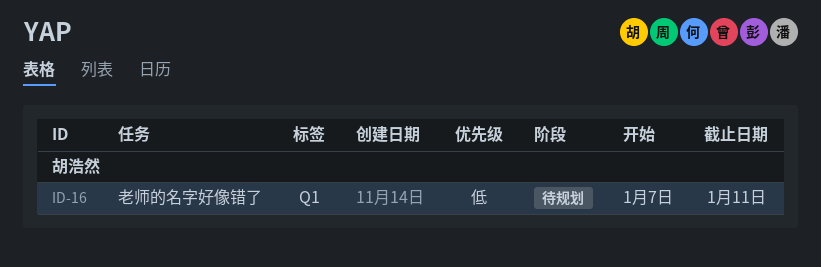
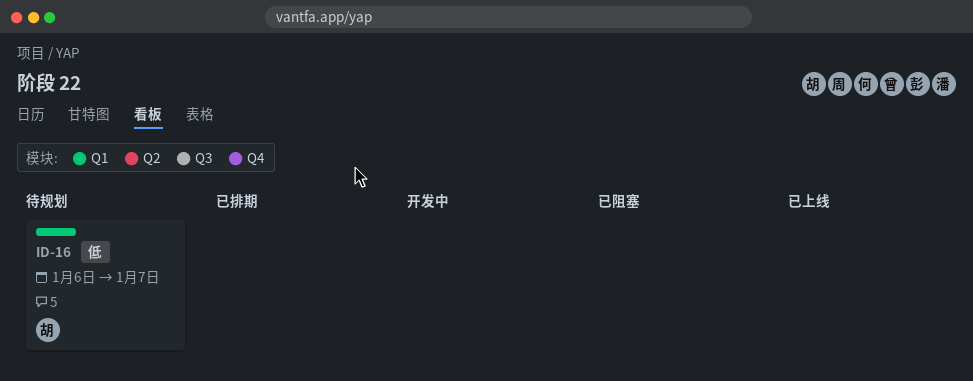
ID-16, start: Jan 7 -> Jan 6
ID-16, due: Jan 11 -> Jan 7

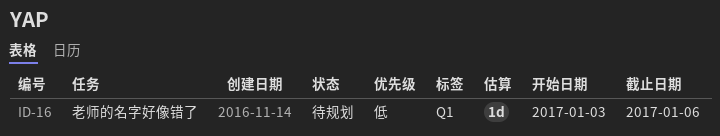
ID-16, start: Jan 6 -> Jan 3
ID-16, due: Jan 7 -> Jan 6

